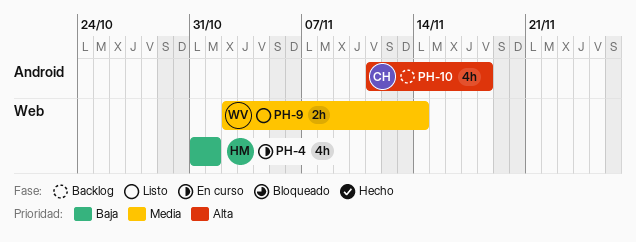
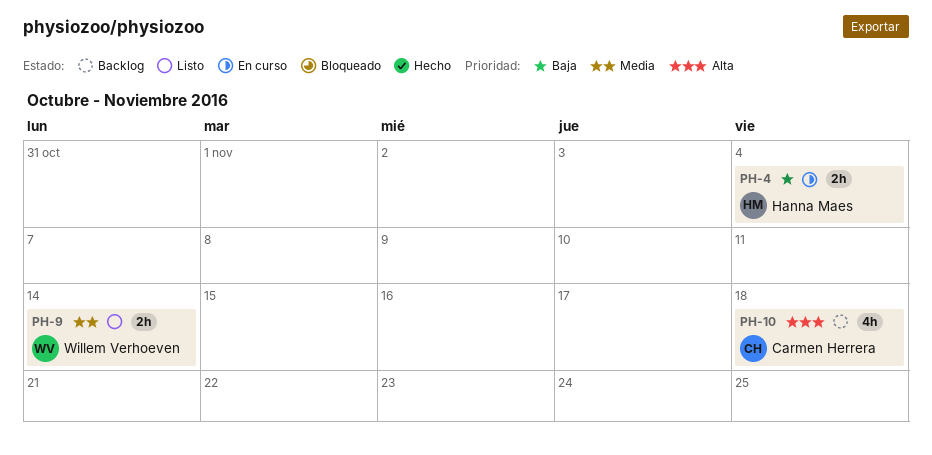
PH-4, estimate: 4h -> 2h
PH-4, due: Nov 1 -> Nov 4

